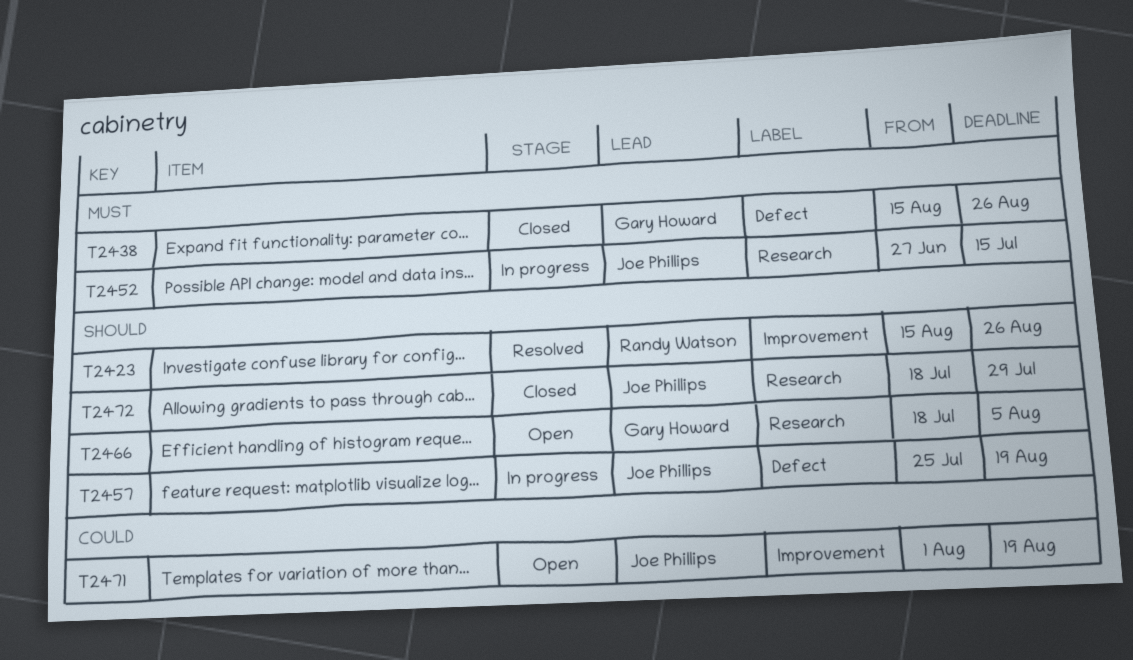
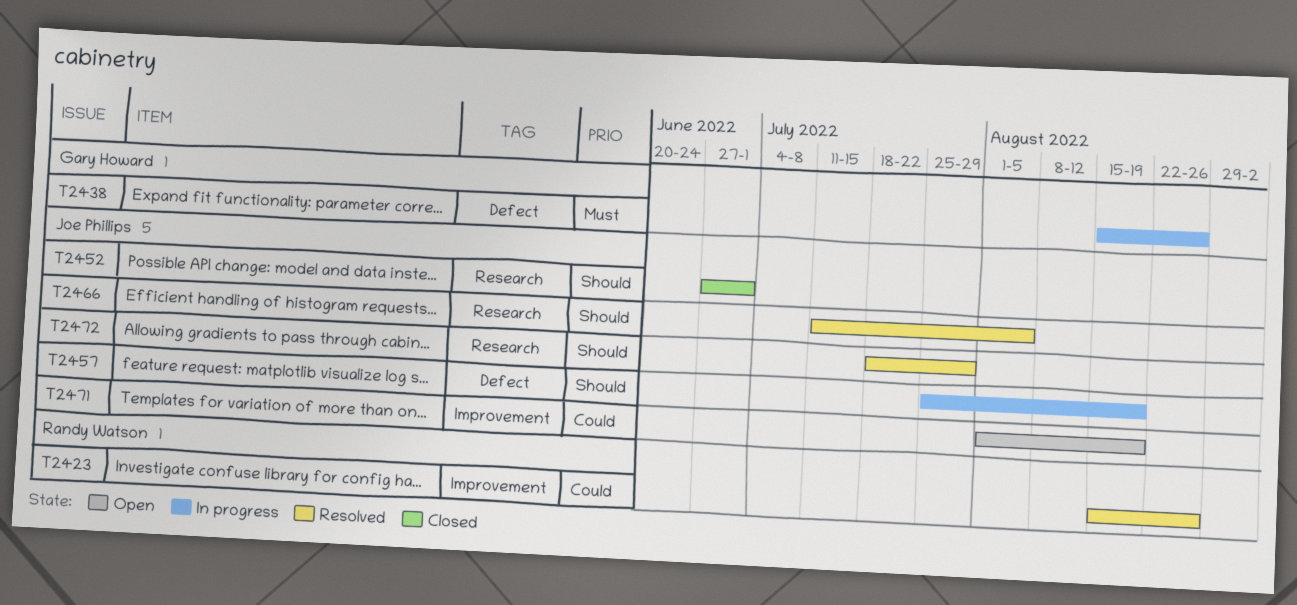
T2423, priority: Should -> Could
T2438, status: Closed -> In progress
T2452, status: In progress -> Closed
T2452, priority: Must -> Should
T2452, due: Jul 15 -> Jul 1
T2466, status: Open -> Resolved
T2466, owner: Gary Howard -> Joe Phillips
T2466, start: Jul 18 -> Jul 11
T2472, status: Closed -> Resolved

